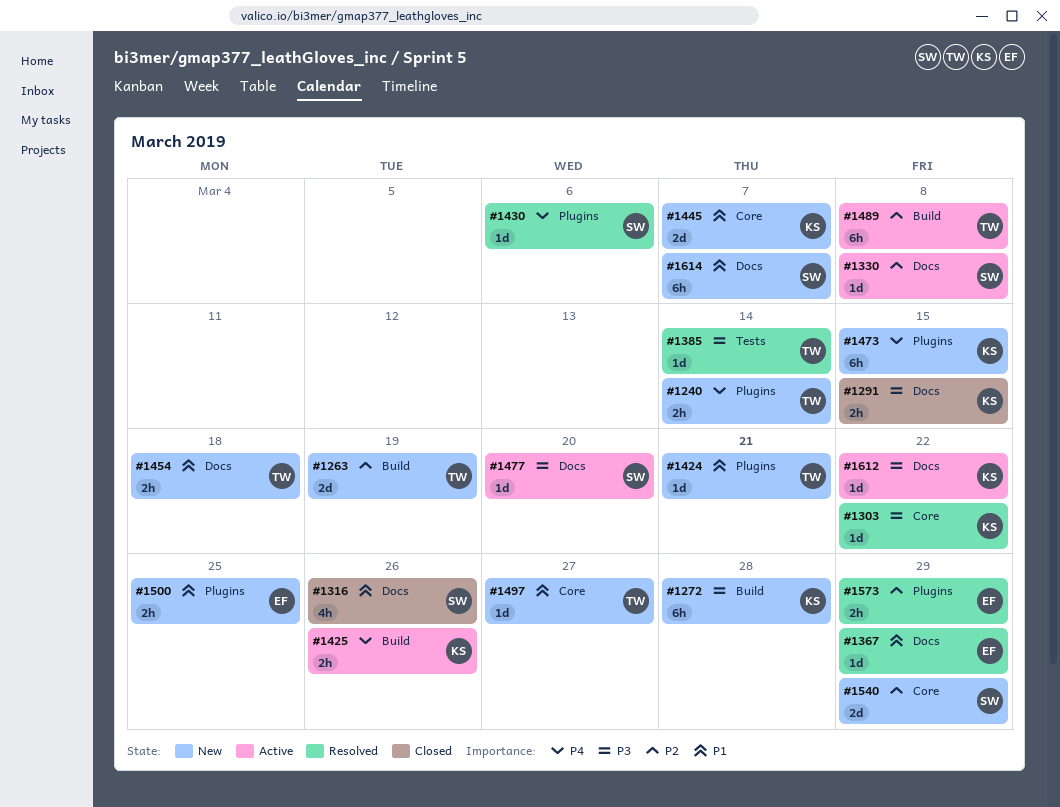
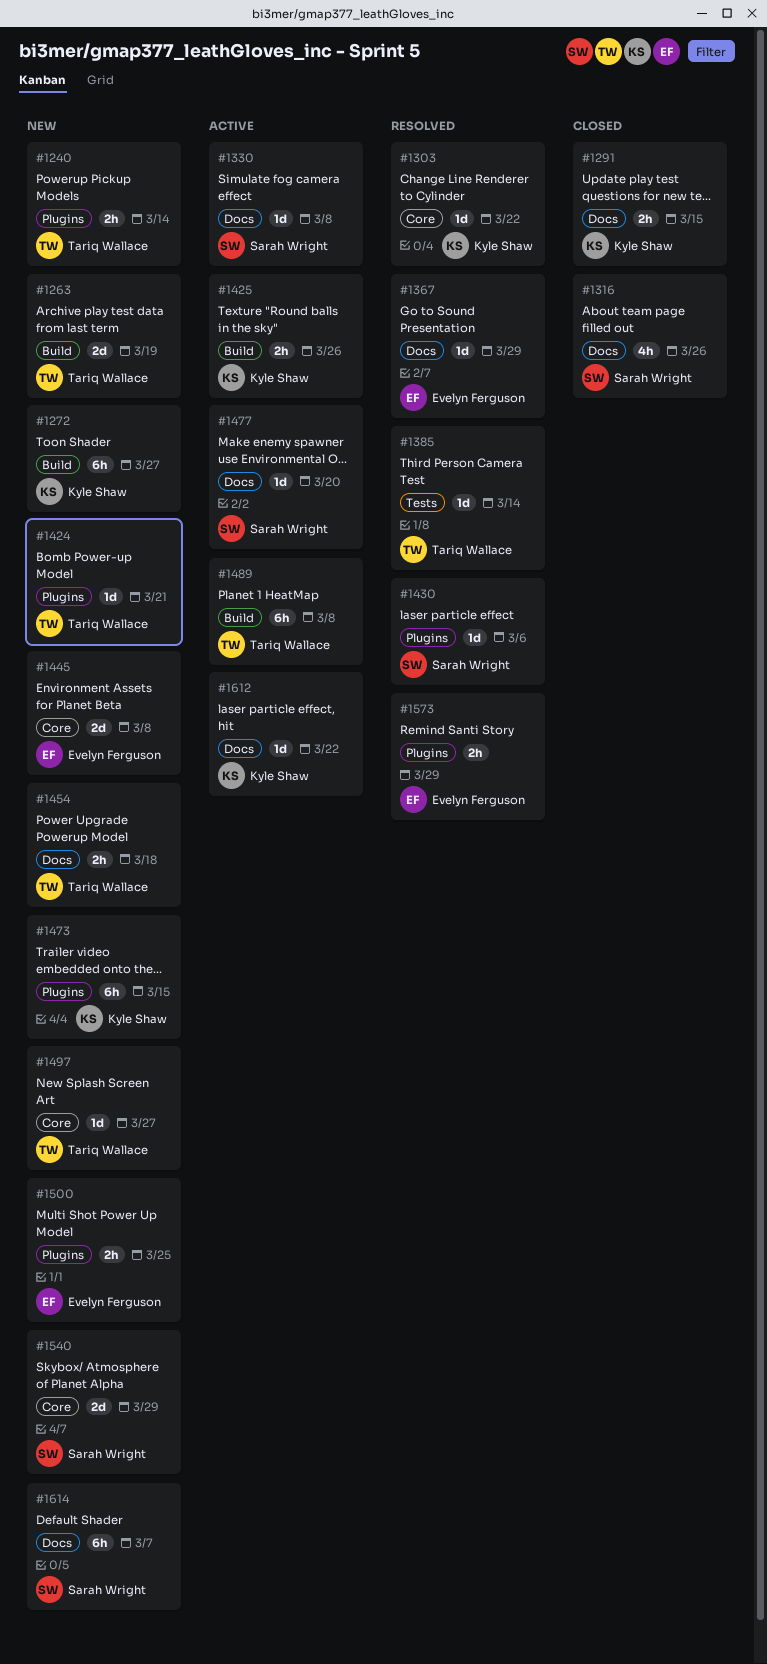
#1272, due: Mar 28 -> Mar 27
#1445, owner: Kyle Shaw -> Evelyn Ferguson
#1445, due: Mar 7 -> Mar 8

